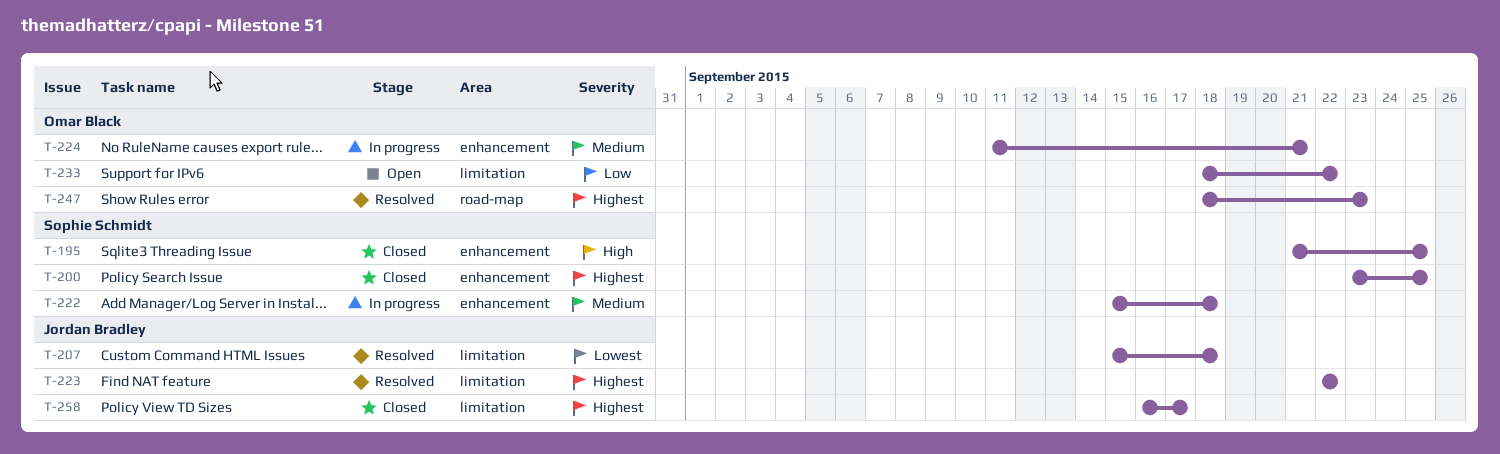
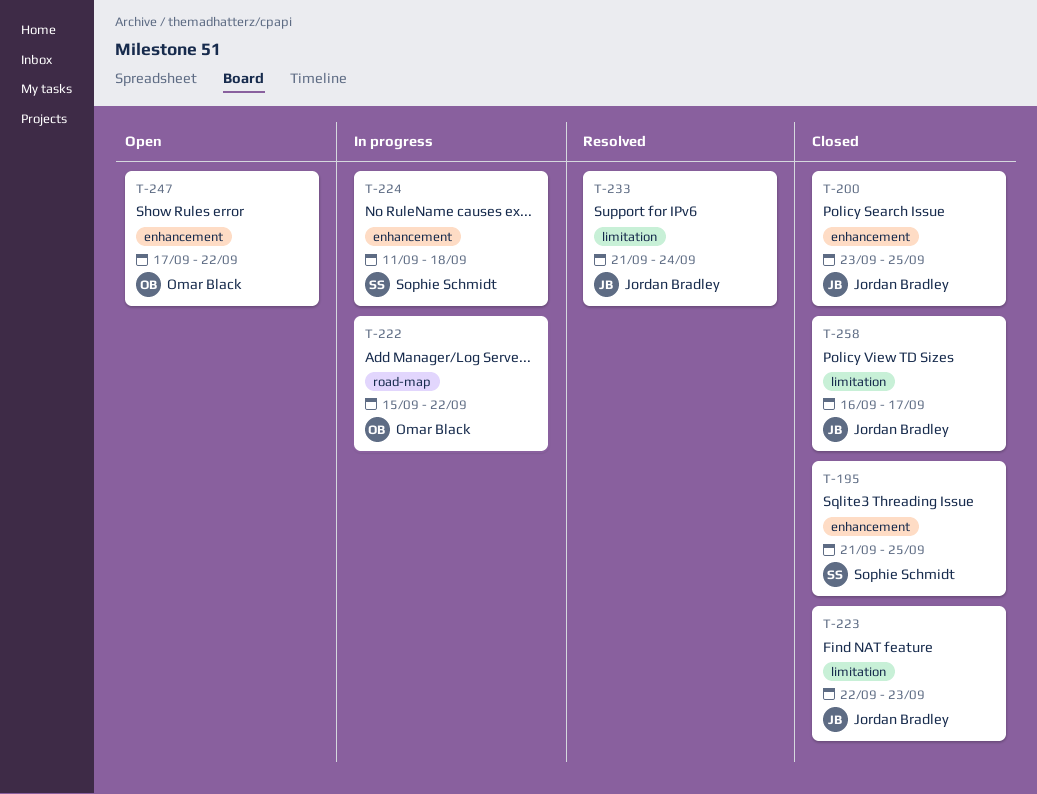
T-200, owner: Sophie Schmidt -> Jordan Bradley
T-207: present -> none
T-222, owner: Sophie Schmidt -> Omar Black
T-222, label: enhancement -> road-map
T-222, due: Sep 18 -> Sep 22
T-223, status: Resolved -> Closed
T-223, due: Sep 22 -> Sep 23
T-224, owner: Omar Black -> Sophie Schmidt
T-224, due: Sep 21 -> Sep 18
T-233, status: Open -> Resolved
T-233, owner: Omar Black -> Jordan Bradley
T-233, start: Sep 18 -> Sep 21
T-233, due: Sep 22 -> Sep 24
T-247, status: Resolved -> Open
T-247, label: road-map -> enhancement
T-247, start: Sep 18 -> Sep 17
T-247, due: Sep 23 -> Sep 22

